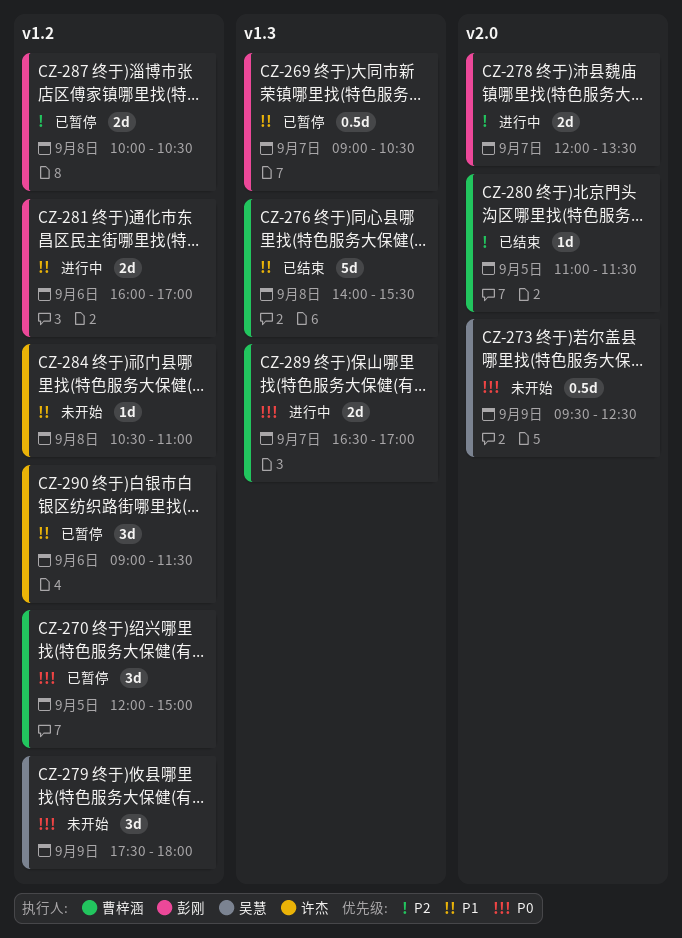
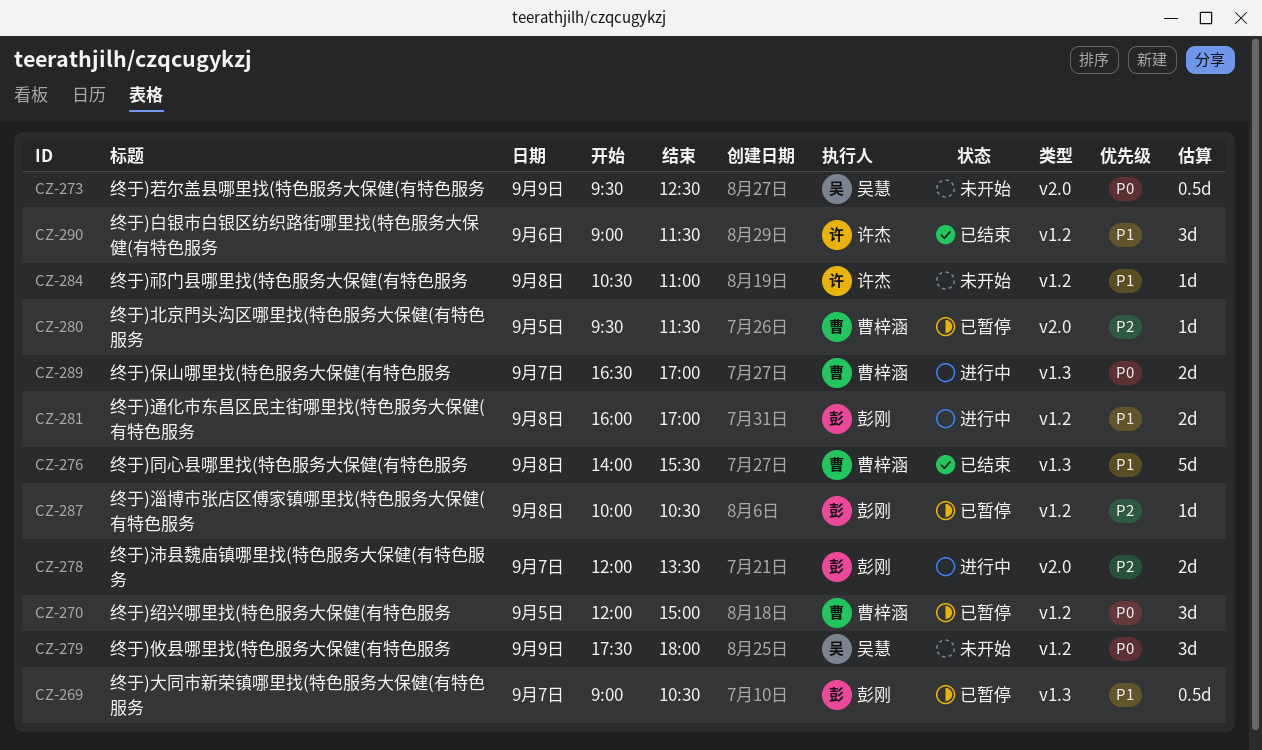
CZ-280, status: 已结束 -> 已暂停
CZ-280, begins: 11:00 -> 09:30
CZ-281, day: Sep 6 -> Sep 8
CZ-287, estimate: 2d -> 1d
CZ-290, status: 已暂停 -> 已结束

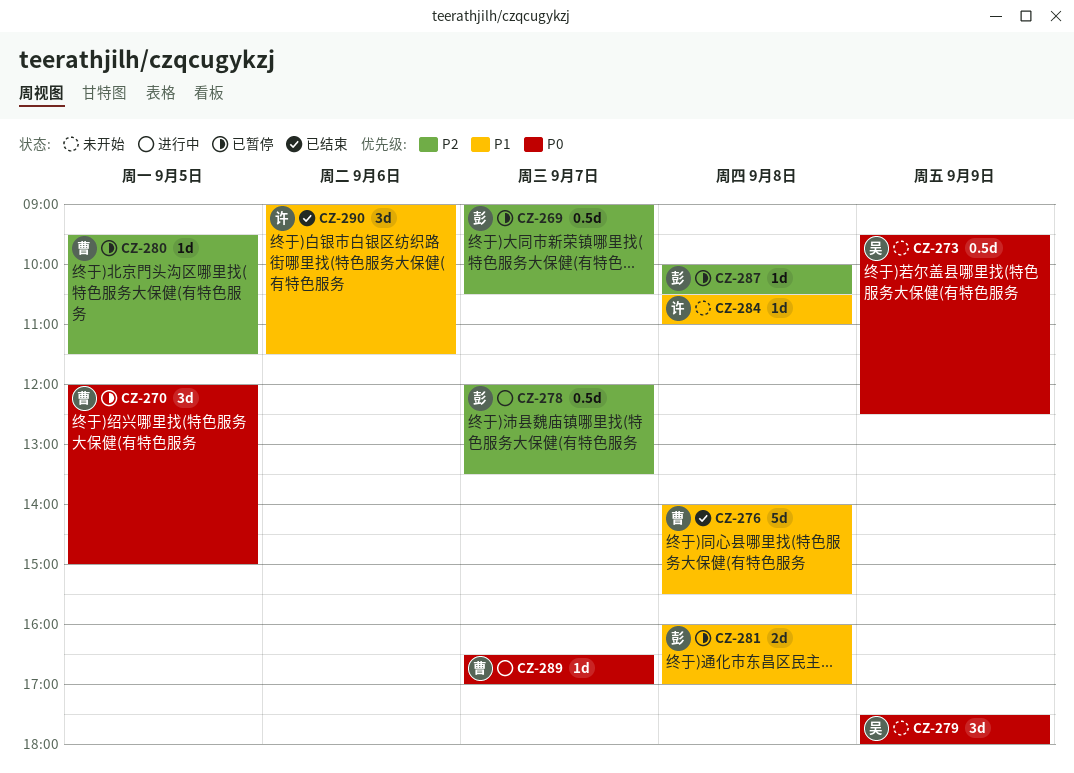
CZ-269, priority: P1 -> P2
CZ-278, estimate: 2d -> 0.5d
CZ-281, status: 进行中 -> 已暂停
CZ-289, estimate: 2d -> 1d

